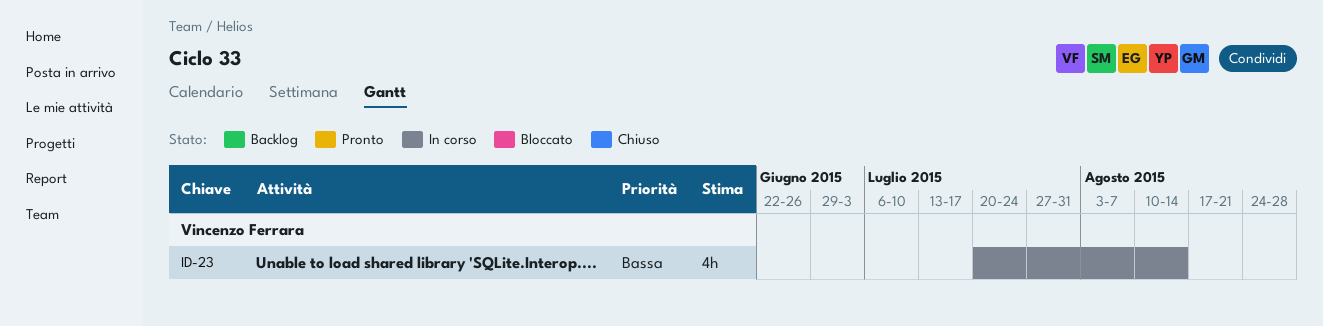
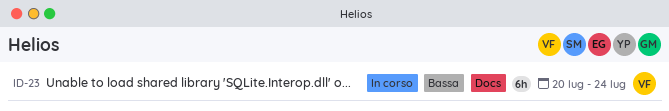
ID-23, estimate: 4h -> 6h
ID-23, due: Aug 14 -> Jul 24

